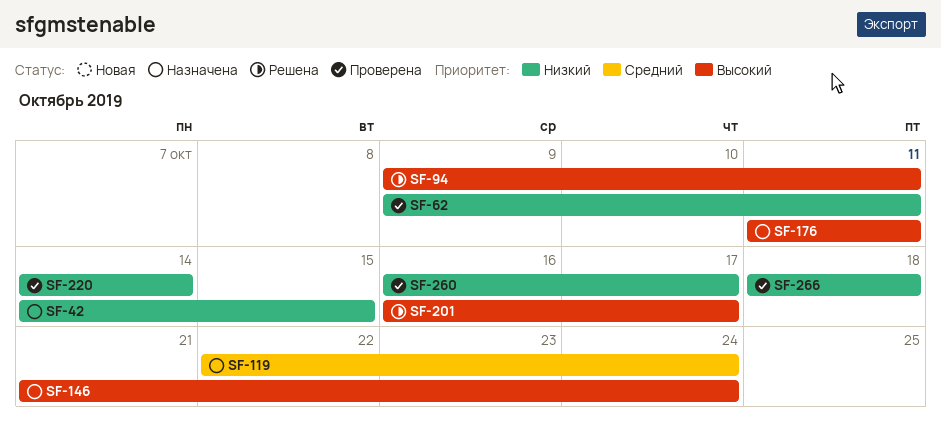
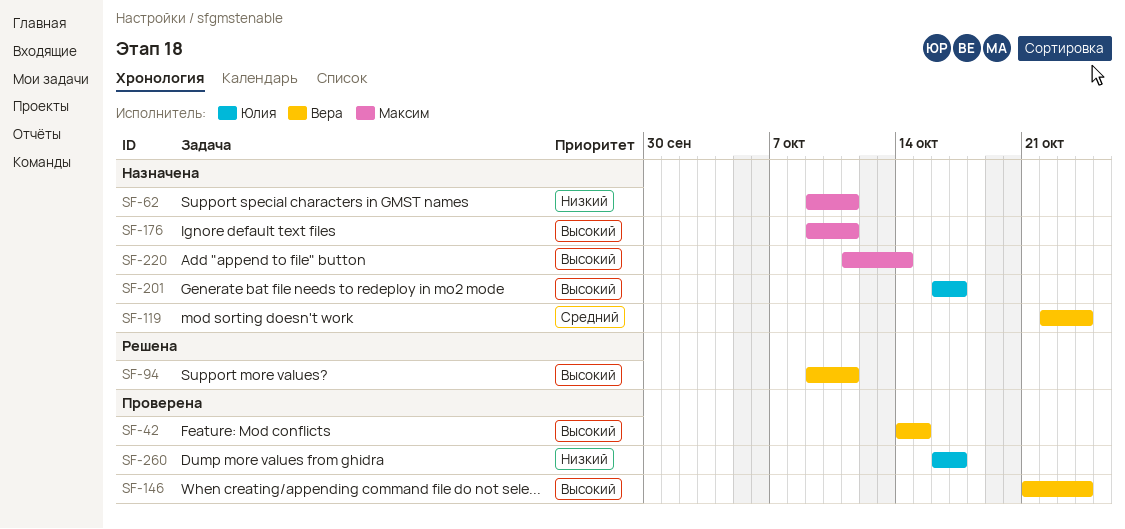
SF-42, status: Назначена -> Проверена
SF-42, priority: Низкий -> Высокий
SF-62, status: Проверена -> Назначена
SF-146, status: Назначена -> Проверена
SF-176, start: Oct 11 -> Oct 9
SF-201, status: Решена -> Назначена
SF-220, status: Проверена -> Назначена
SF-220, priority: Низкий -> Высокий
SF-220, start: Oct 14 -> Oct 11
SF-266: present -> none

